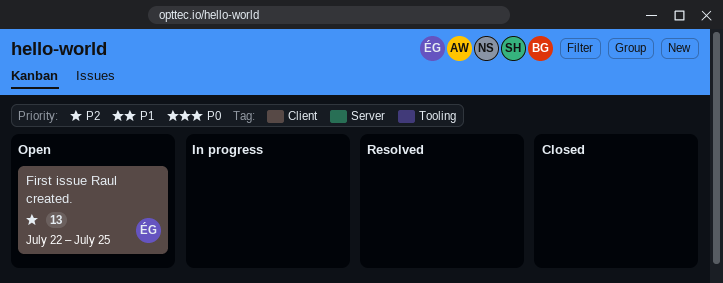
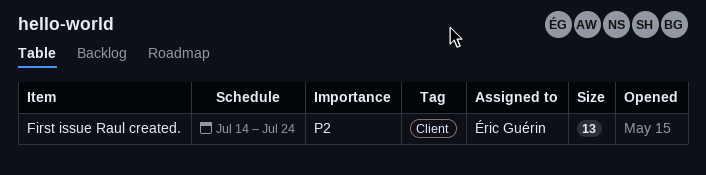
First issue Raul created., start: Jul 22 -> Jul 14
First issue Raul created., due: Jul 25 -> Jul 24

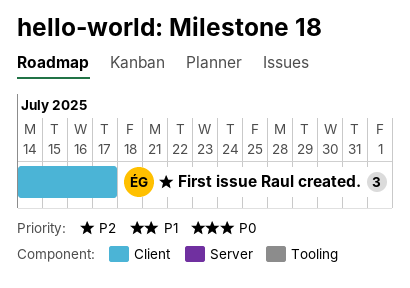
First issue Raul created., estimate: 13 -> 3
First issue Raul created., due: Jul 24 -> Jul 17

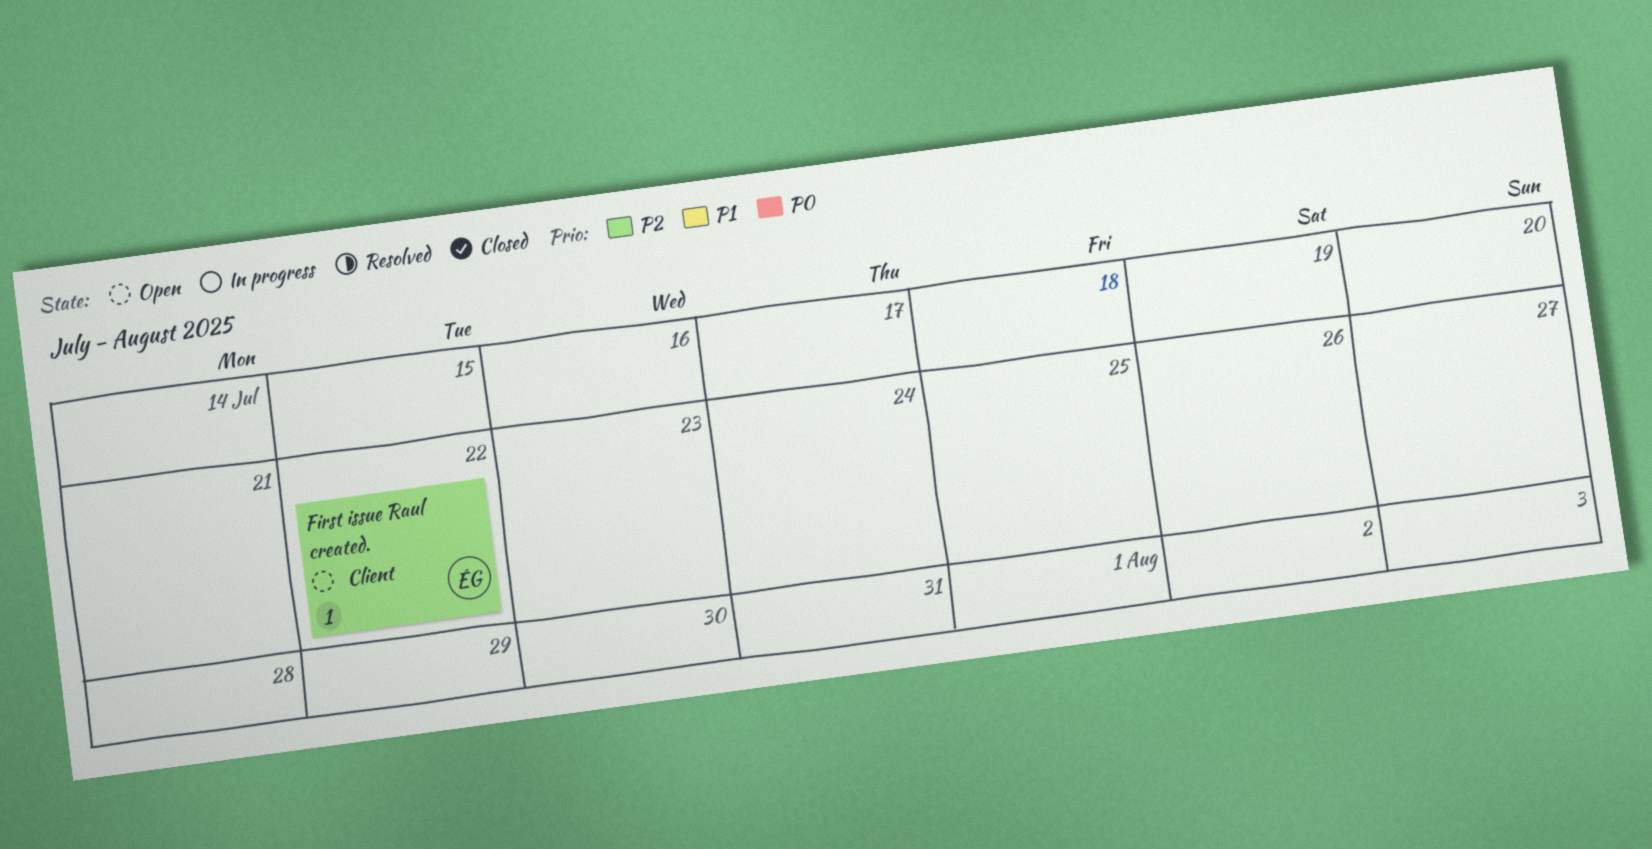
First issue Raul created., estimate: 3 -> 1
First issue Raul created., due: Jul 17 -> Jul 22

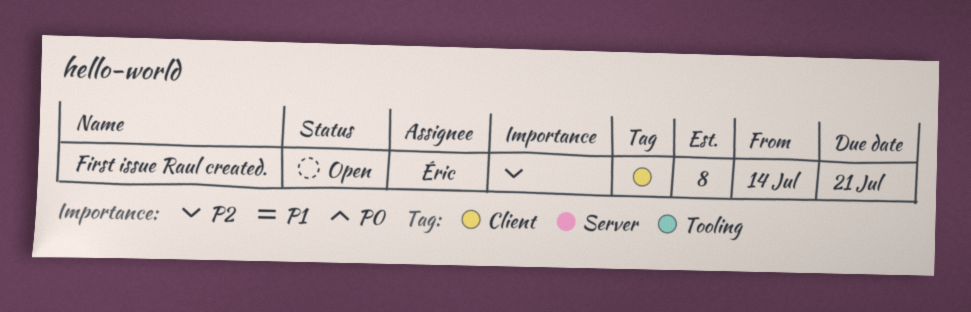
First issue Raul created., estimate: 1 -> 8
First issue Raul created., due: Jul 22 -> Jul 21

